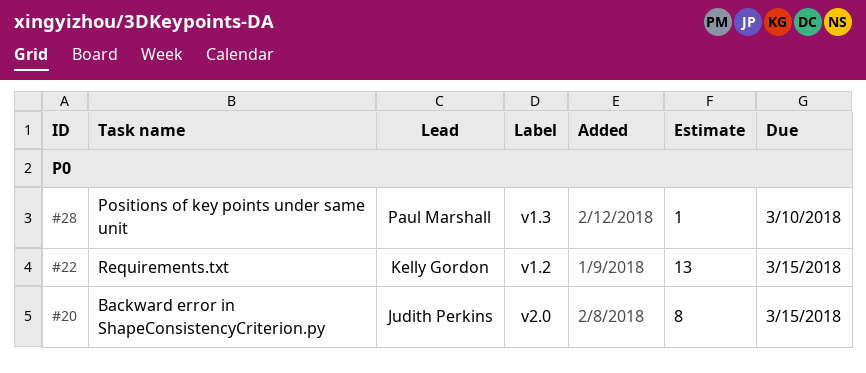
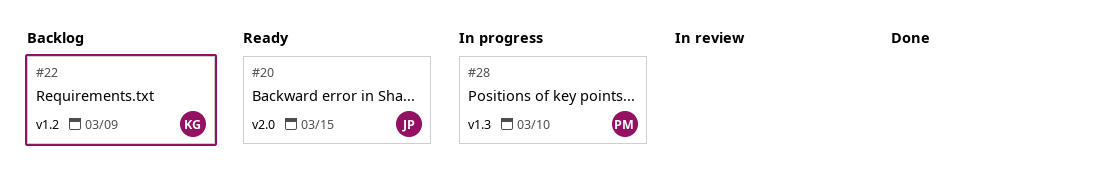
#22, due: Mar 15 -> Mar 9

